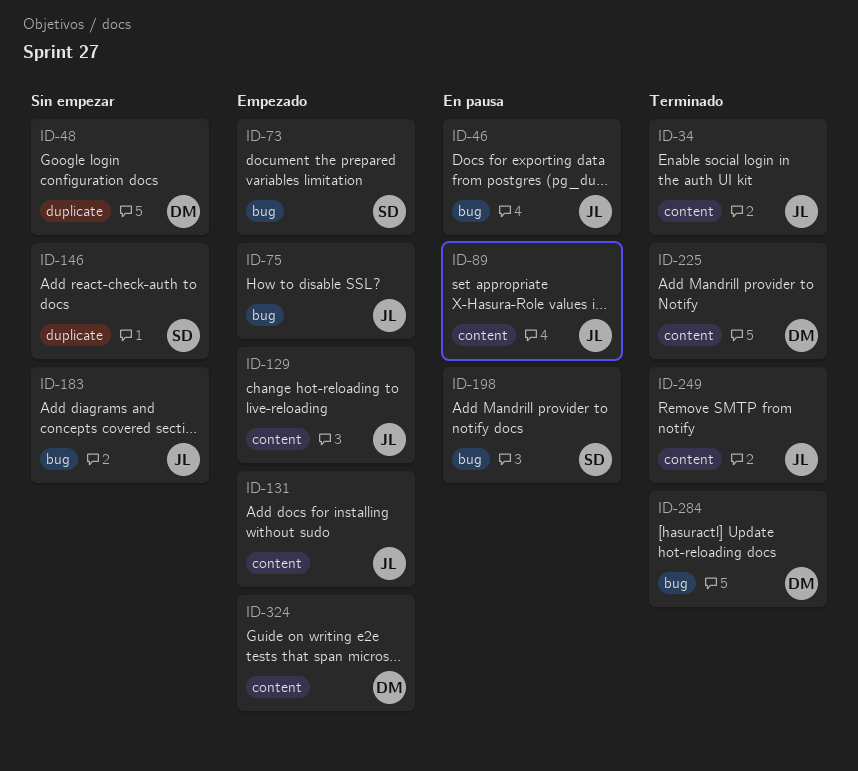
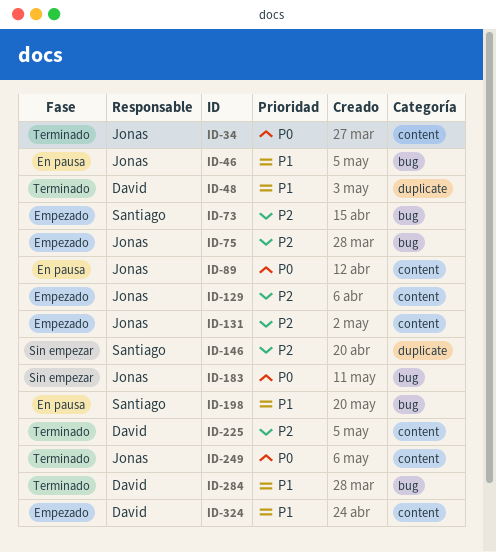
ID-48, status: Sin empezar -> Terminado

